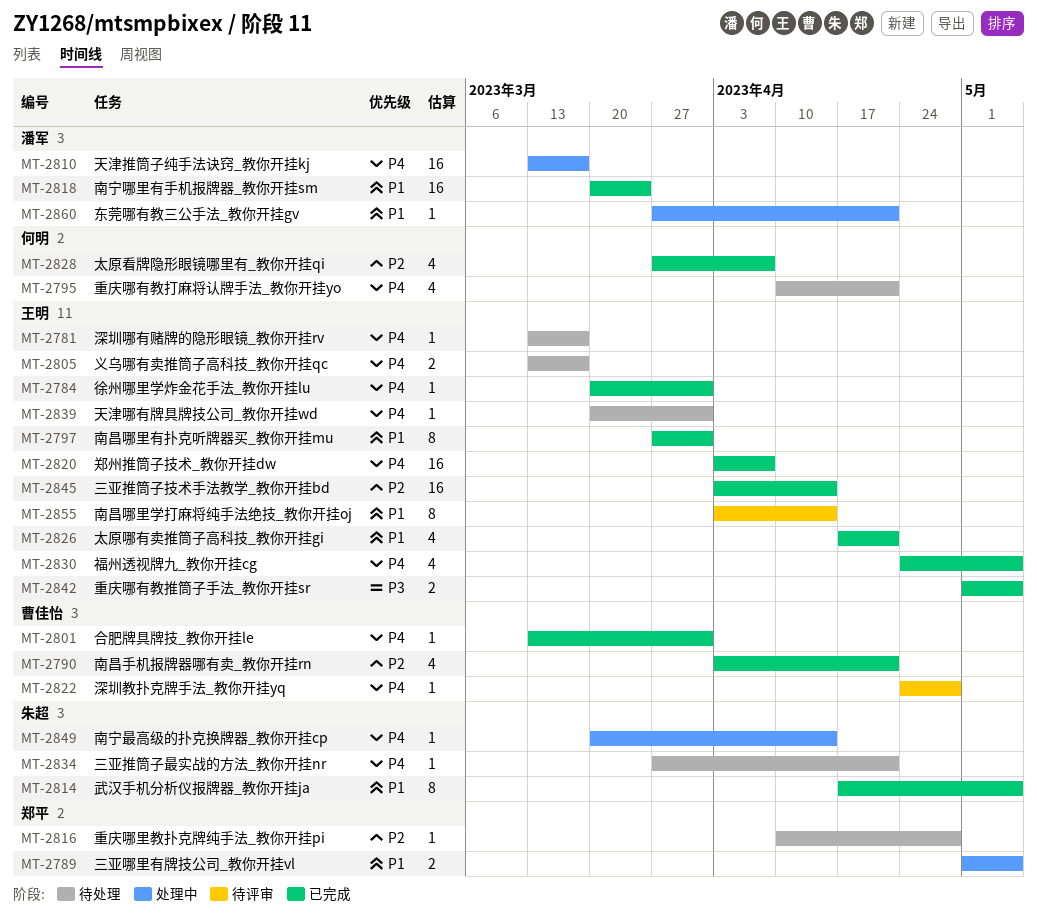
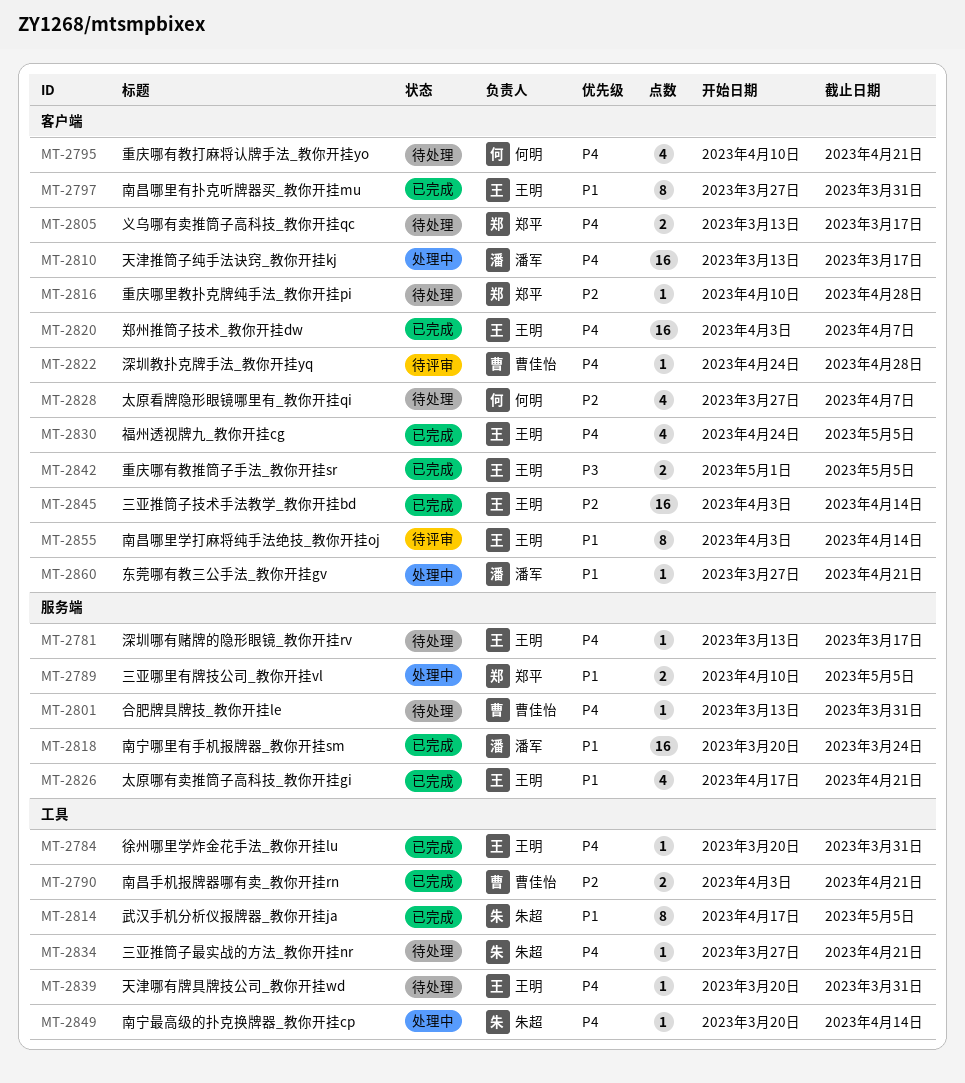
MT-2789, start: May 1 -> Apr 10
MT-2790, estimate: 4 -> 2
MT-2801, status: 已完成 -> 待处理
MT-2805, owner: 王明 -> 郑平
MT-2828, status: 已完成 -> 待处理

